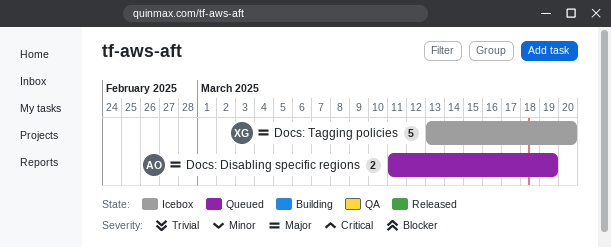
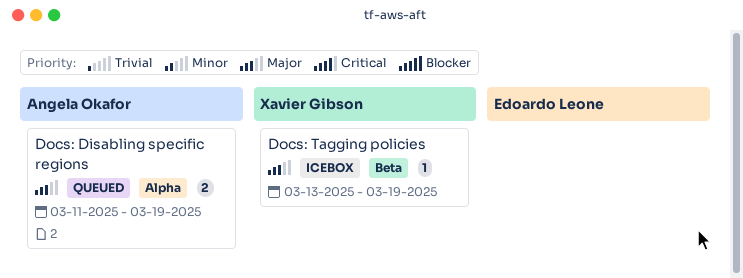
Docs: Tagging policies, estimate: 5 -> 1
Docs: Tagging policies, due: Mar 20 -> Mar 19

